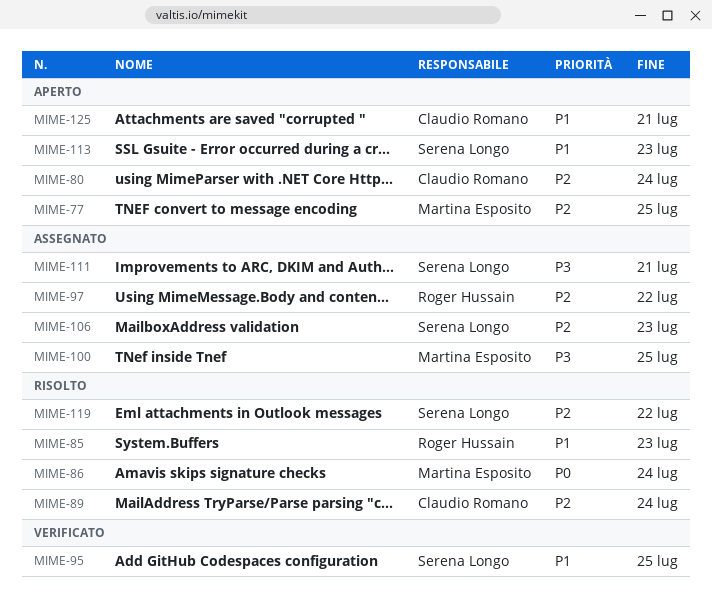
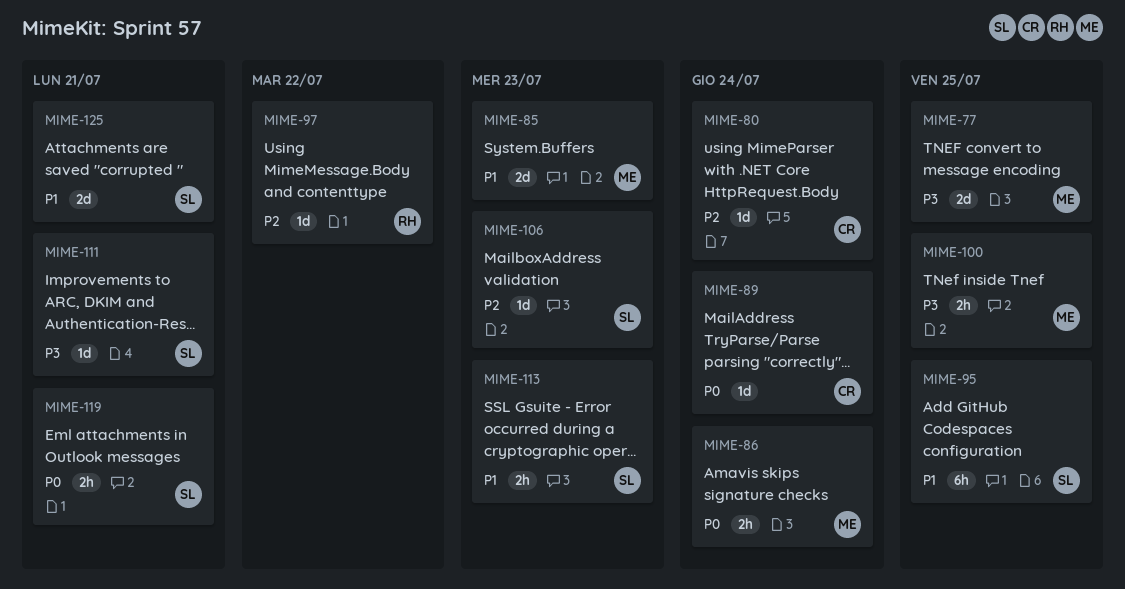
MIME-77, priority: P2 -> P3
MIME-85, owner: Roger Hussain -> Martina Esposito
MIME-89, priority: P2 -> P0
MIME-119, priority: P2 -> P0
MIME-119, due: Jul 22 -> Jul 21
MIME-125, owner: Claudio Romano -> Serena Longo

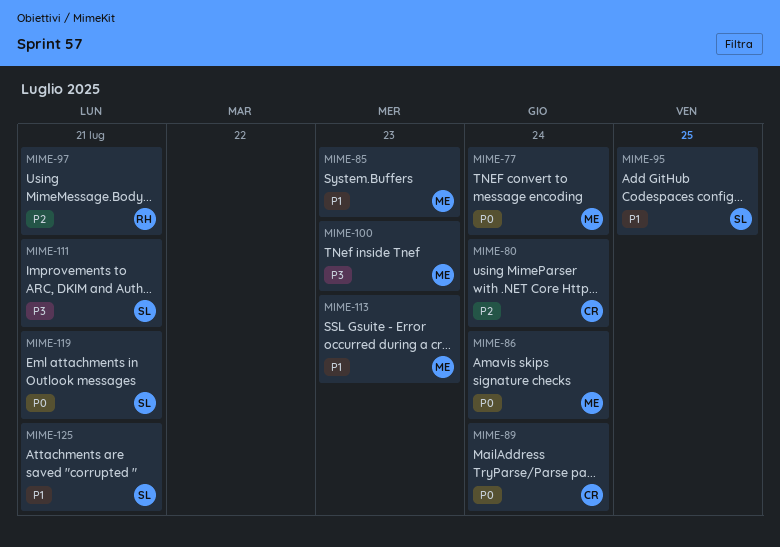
MIME-77, priority: P3 -> P0
MIME-77, due: Jul 25 -> Jul 24
MIME-97, due: Jul 22 -> Jul 21
MIME-100, due: Jul 25 -> Jul 23
MIME-106: present -> none
MIME-113, owner: SL -> ME

